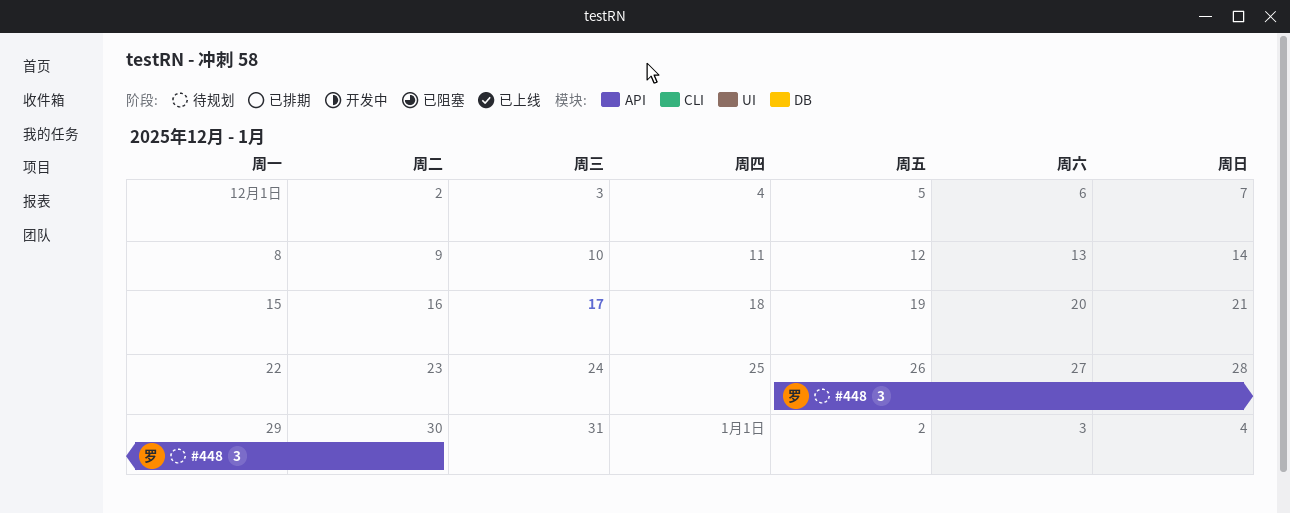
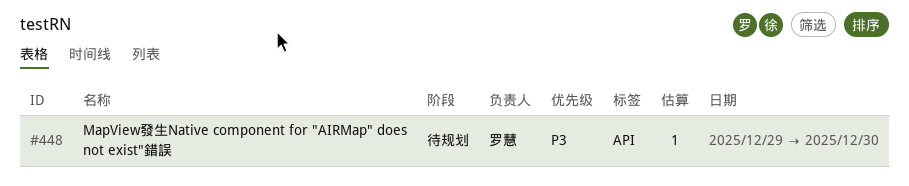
#448, estimate: 3 -> 1
#448, start: Dec 26 -> Dec 29

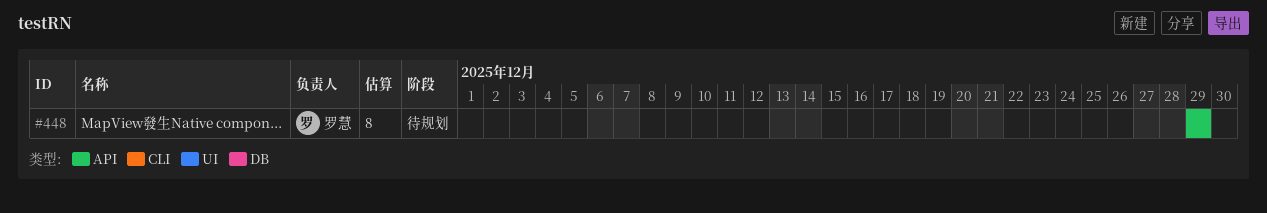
#448, estimate: 1 -> 8
#448, due: Dec 30 -> Dec 29

